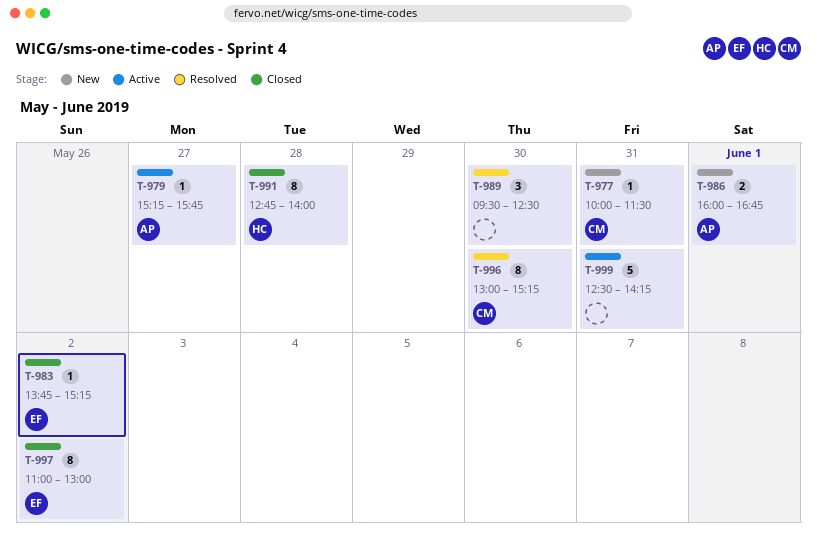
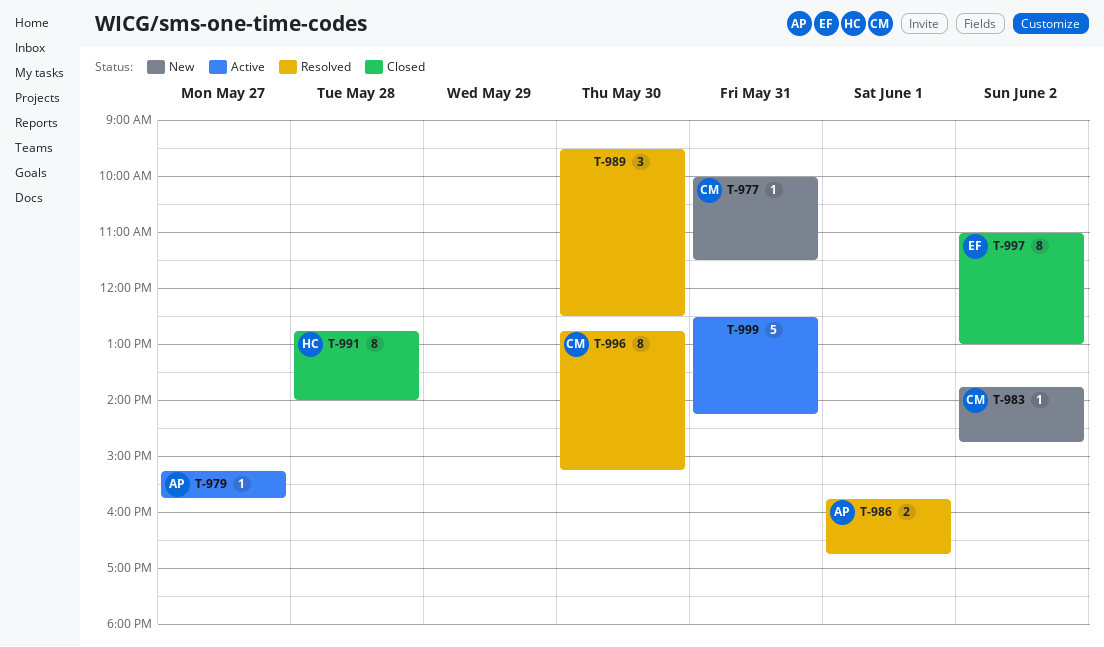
T-983, status: Closed -> New
T-983, owner: EF -> CM
T-983, ends: 15:15 -> 14:45
T-986, status: New -> Resolved
T-986, begins: 16:00 -> 15:45
T-996, begins: 13:00 -> 12:45

